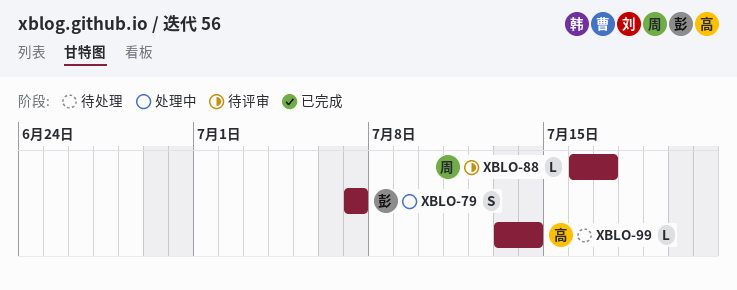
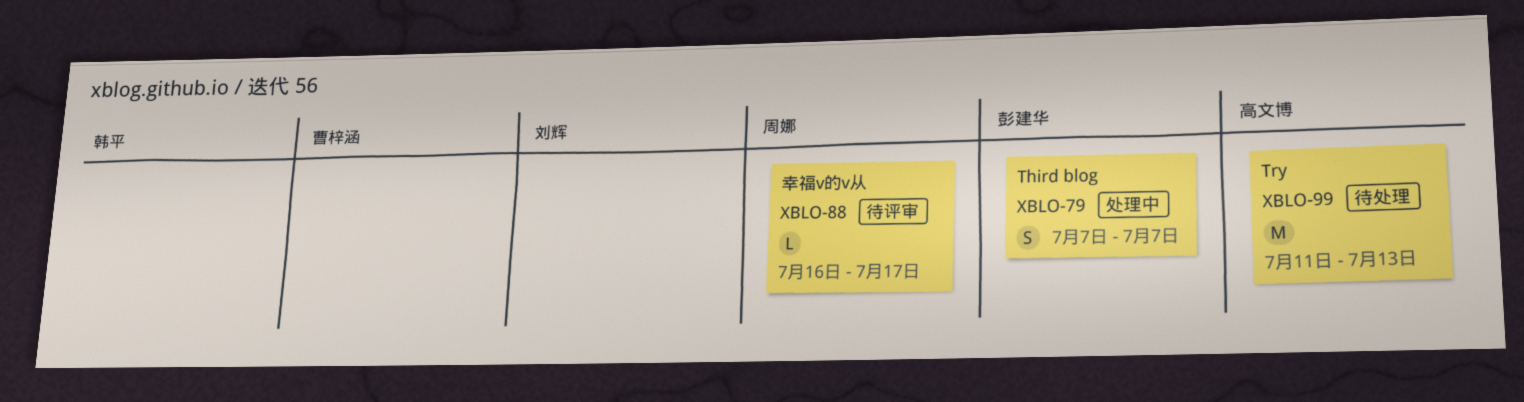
XBLO-99, estimate: L -> M
XBLO-99, start: Jul 13 -> Jul 11
XBLO-99, due: Jul 14 -> Jul 13

